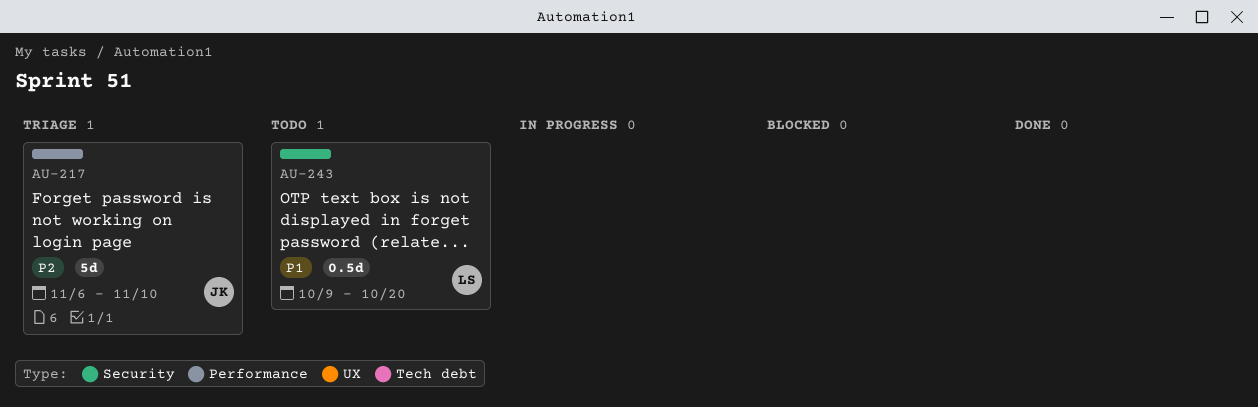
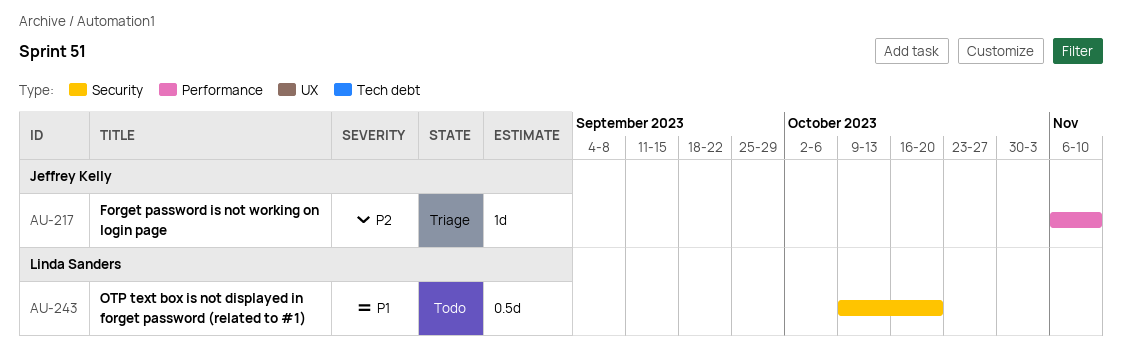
AU-217, estimate: 5d -> 1d

